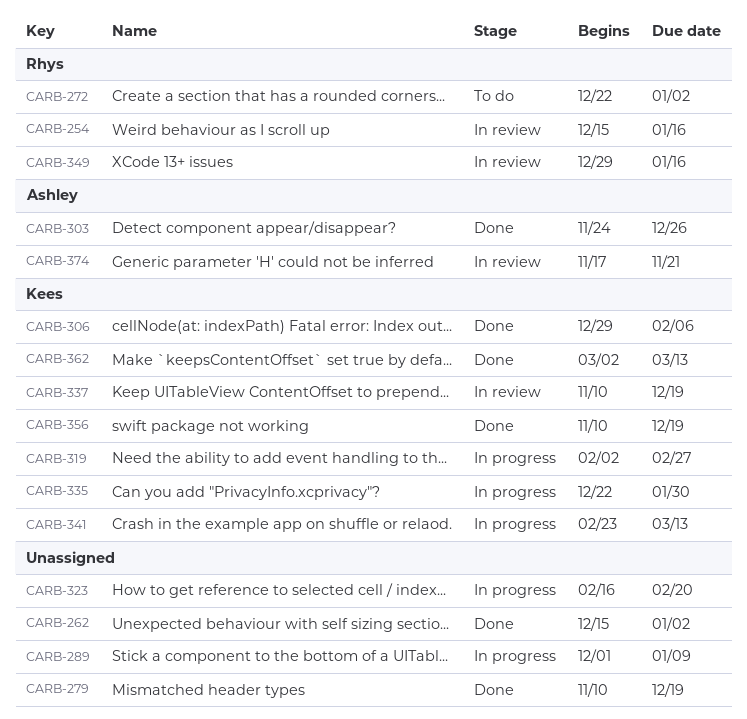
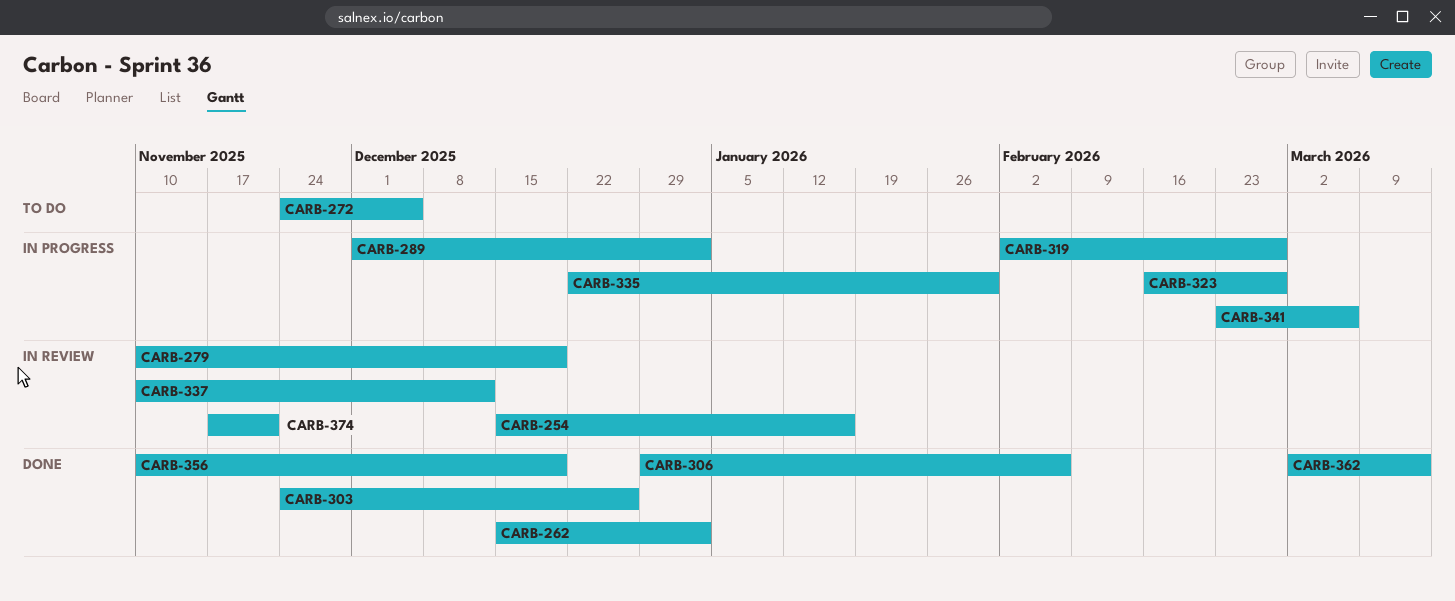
CARB-272, start: Dec 22 -> Nov 24
CARB-272, due: Jan 2 -> Dec 5
CARB-279, status: Done -> In review
CARB-289, due: Jan 9 -> Jan 2
CARB-323, due: Feb 20 -> Feb 27
CARB-337, due: Dec 19 -> Dec 12
CARB-341, due: Mar 13 -> Mar 6
CARB-349: present -> none

